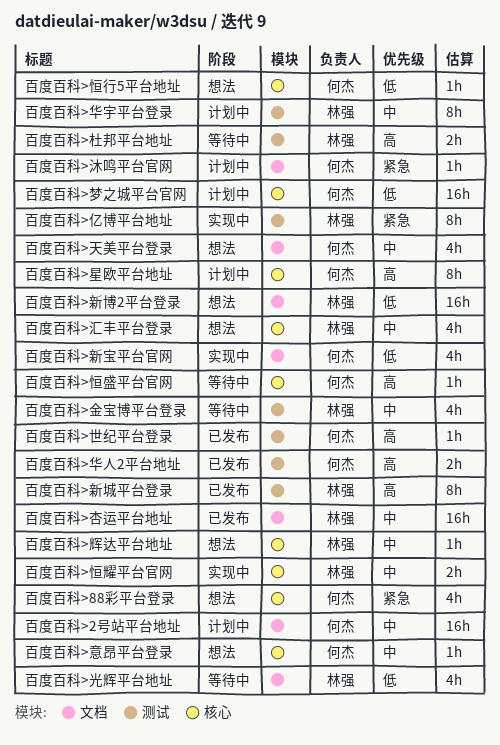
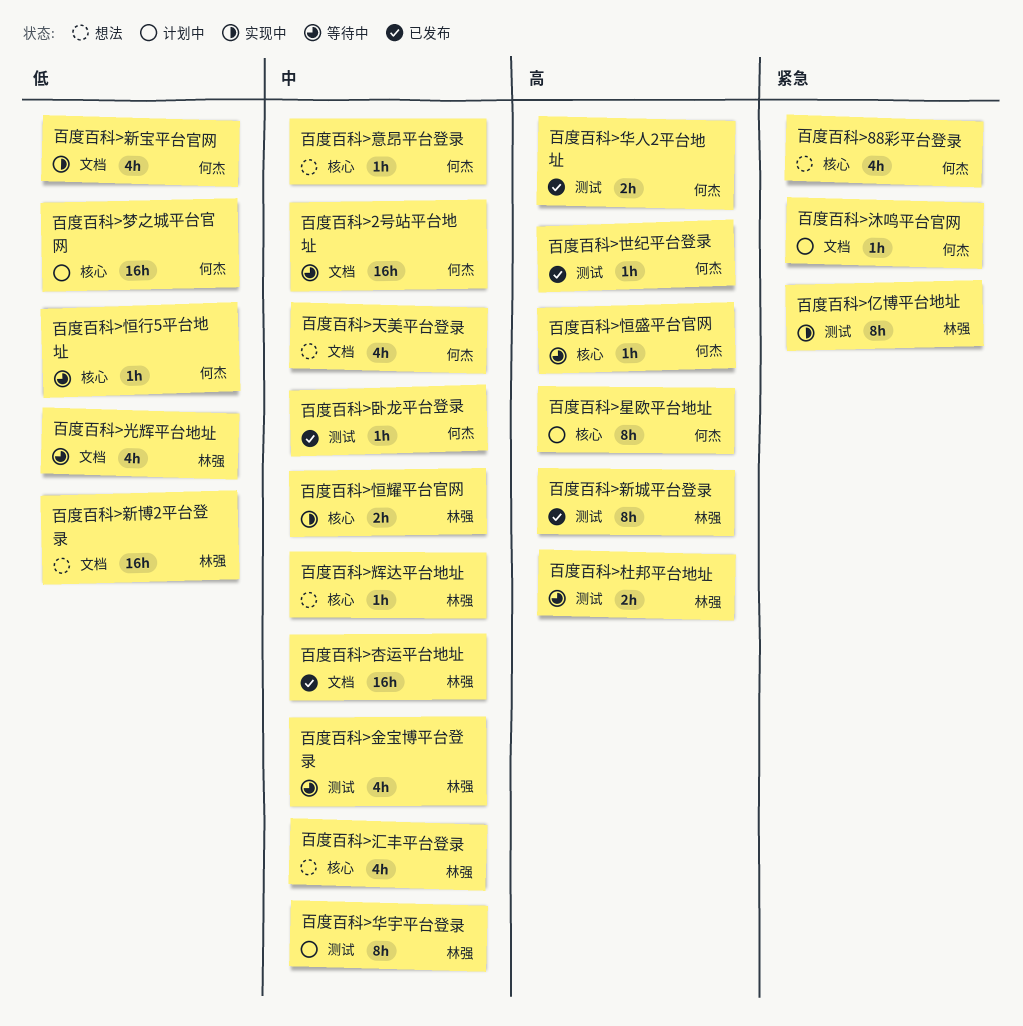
百度百科>2号站平台地址, status: 计划中 -> 等待中
百度百科>卧龙平台登录: none -> present
百度百科>恒行5平台地址, status: 想法 -> 等待中

